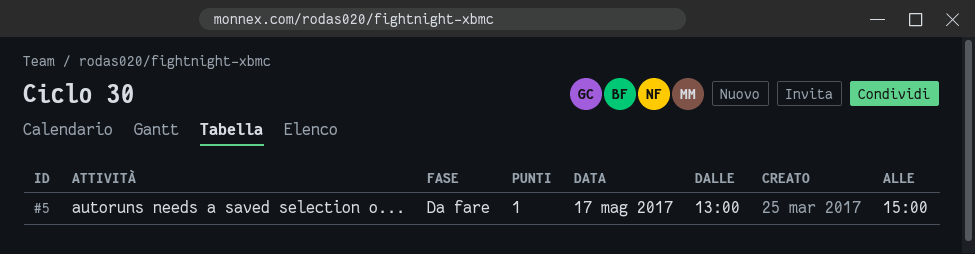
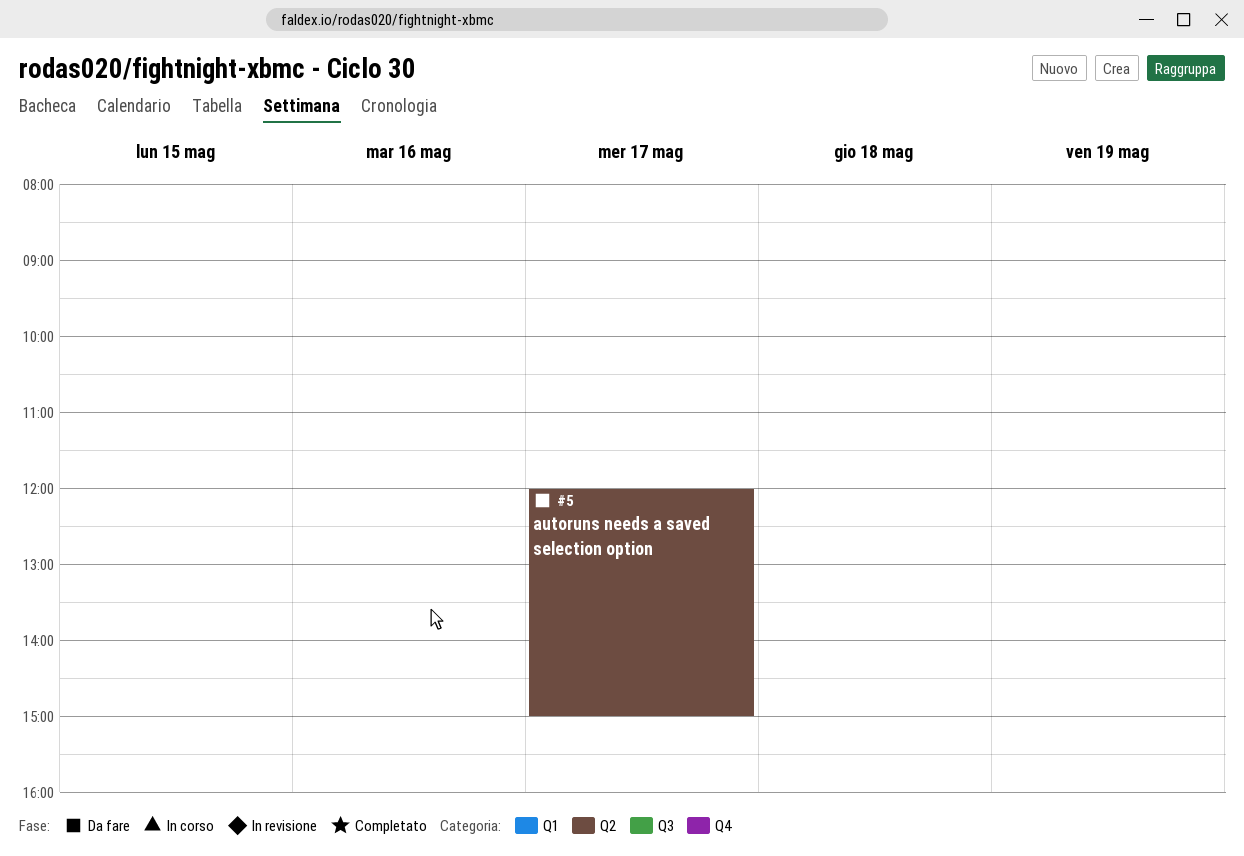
#5, begins: 13:00 -> 12:00

